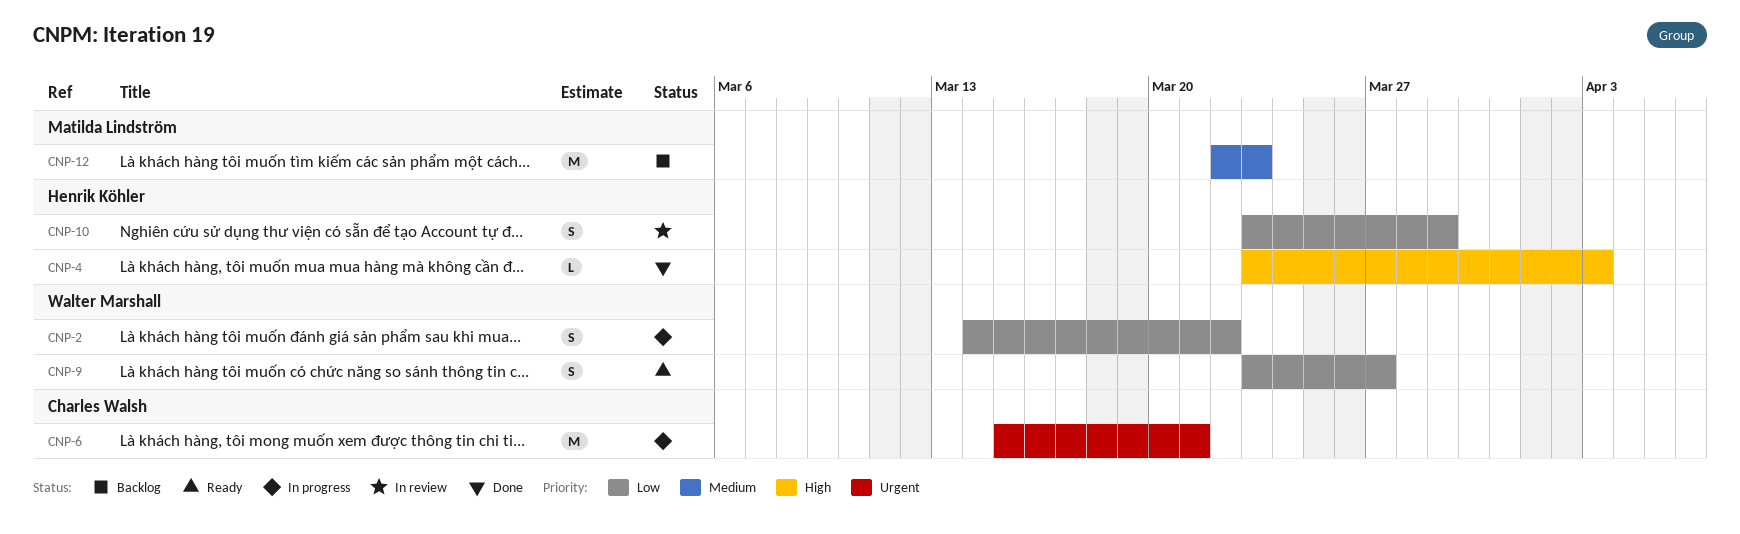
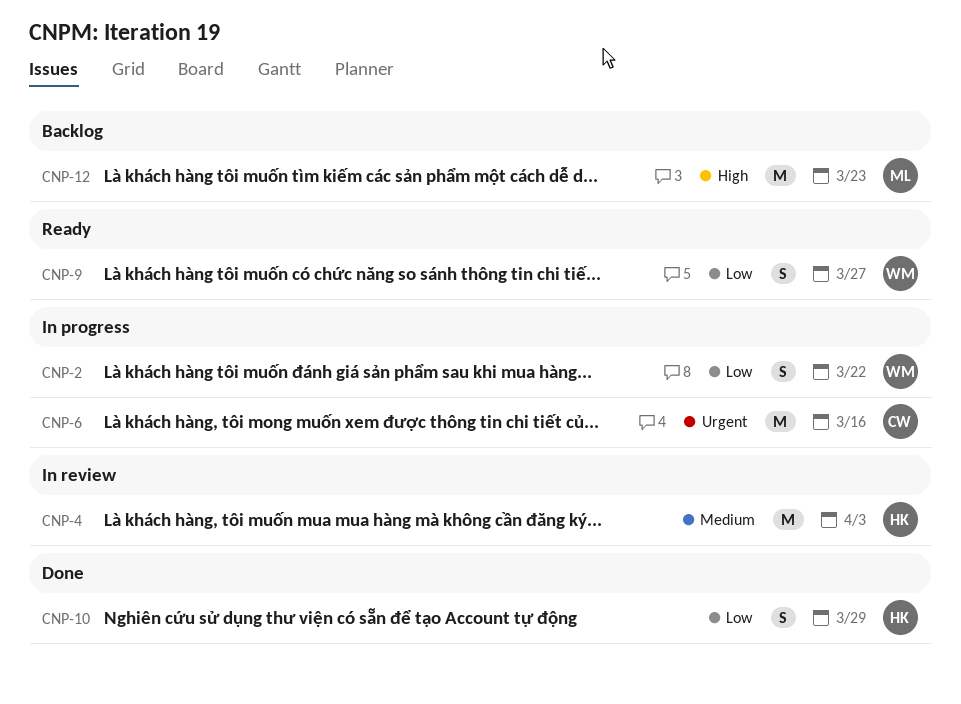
CNP-4, status: Done -> In review
CNP-4, priority: High -> Medium
CNP-4, estimate: L -> M
CNP-6, due: Mar 21 -> Mar 16
CNP-10, status: In review -> Done
CNP-12, priority: Medium -> High

